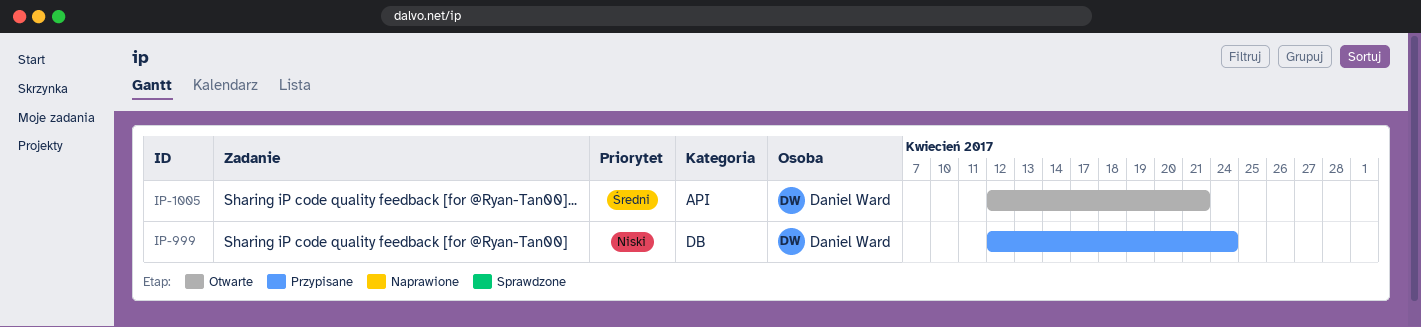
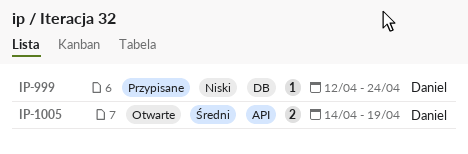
IP-1005, start: Apr 12 -> Apr 14
IP-1005, due: Apr 21 -> Apr 19

